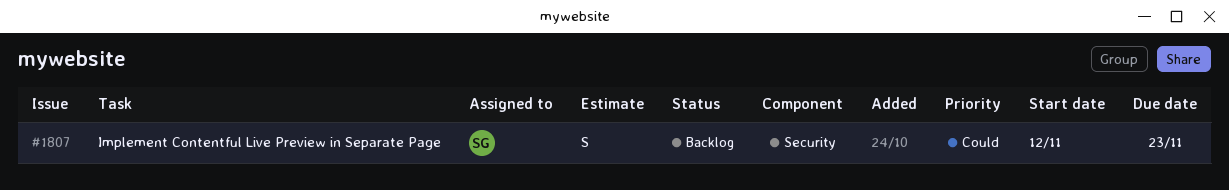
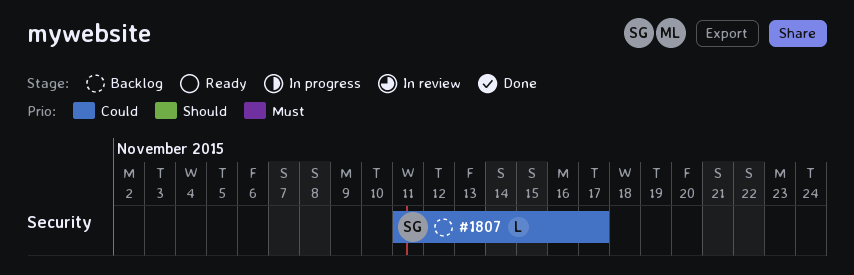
#1807, estimate: S -> L
#1807, start: Nov 12 -> Nov 11
#1807, due: Nov 23 -> Nov 17

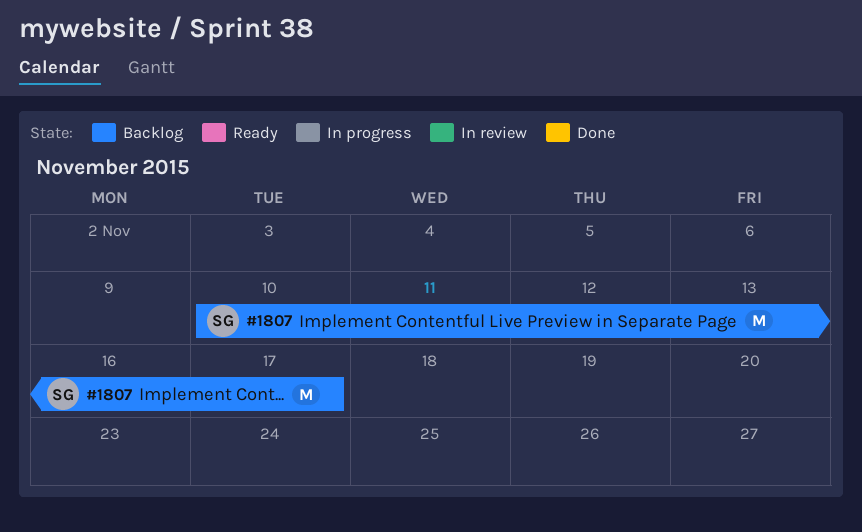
#1807, estimate: L -> M
#1807, start: Nov 11 -> Nov 10

